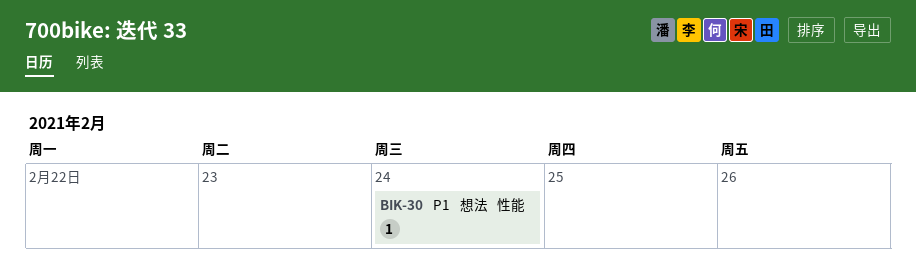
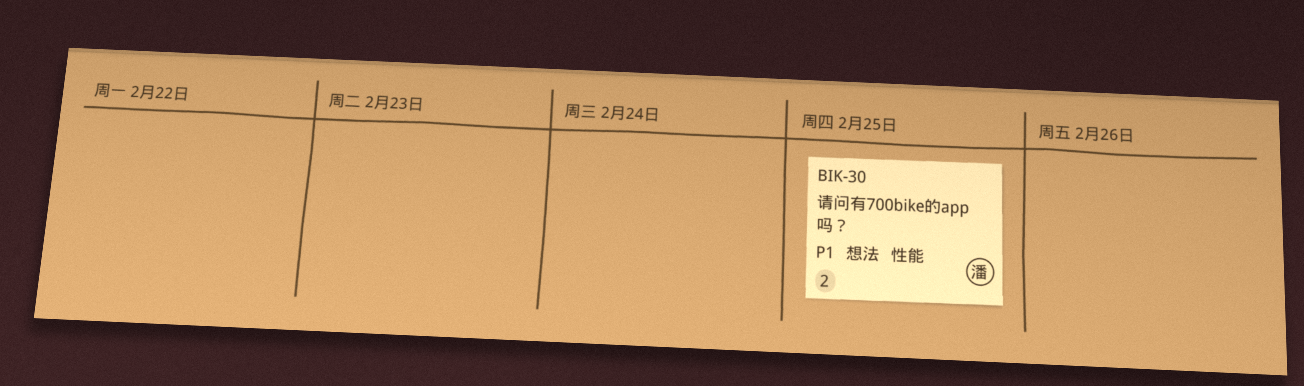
BIK-30, estimate: 1 -> 2
BIK-30, due: Feb 24 -> Feb 25

